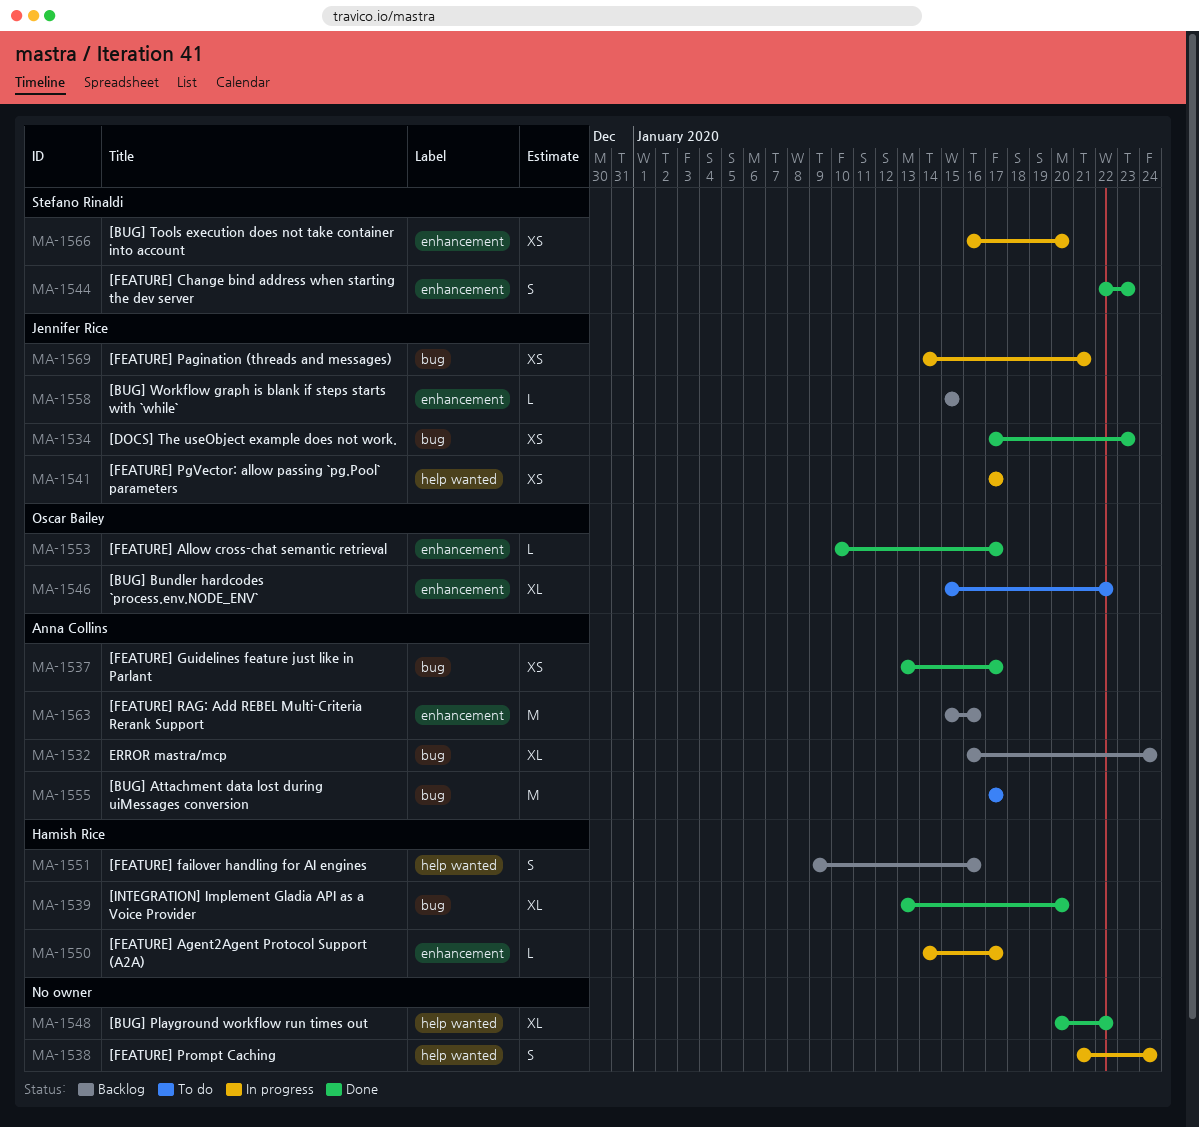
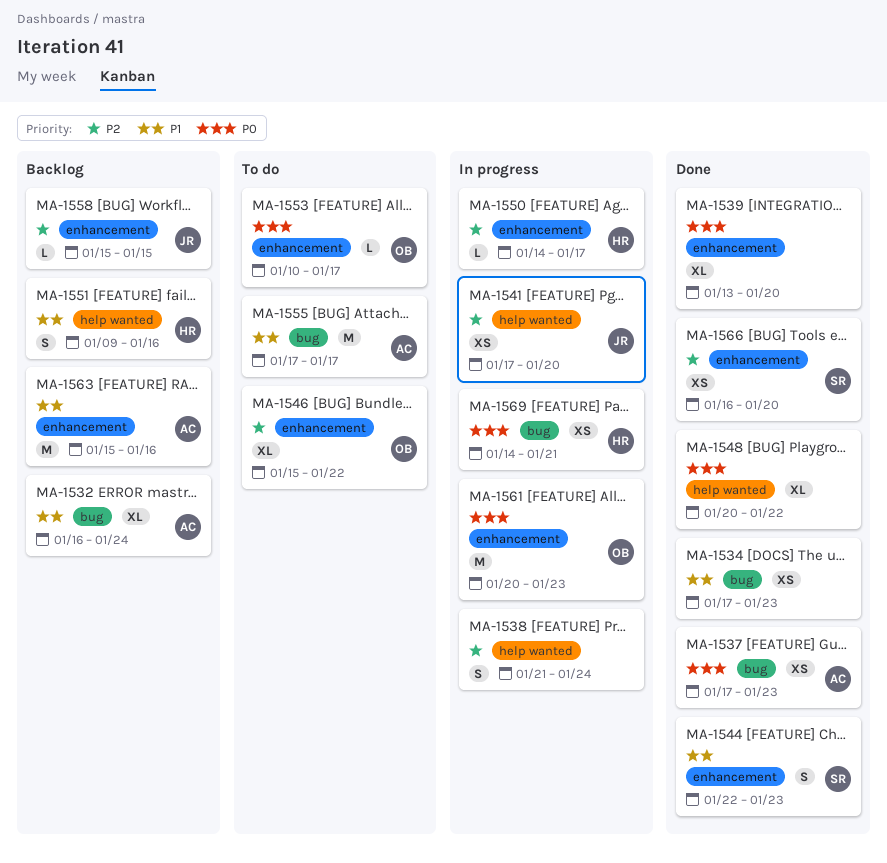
MA-1534, owner: Jennifer Rice -> none
MA-1537, start: Jan 13 -> Jan 17
MA-1537, due: Jan 17 -> Jan 23
MA-1539, owner: Hamish Rice -> none
MA-1539, label: bug -> enhancement
MA-1541, due: Jan 17 -> Jan 20
MA-1553, status: Done -> To do
MA-1561: none -> present
MA-1566, status: In progress -> Done
MA-1569, owner: Jennifer Rice -> Hamish Rice

